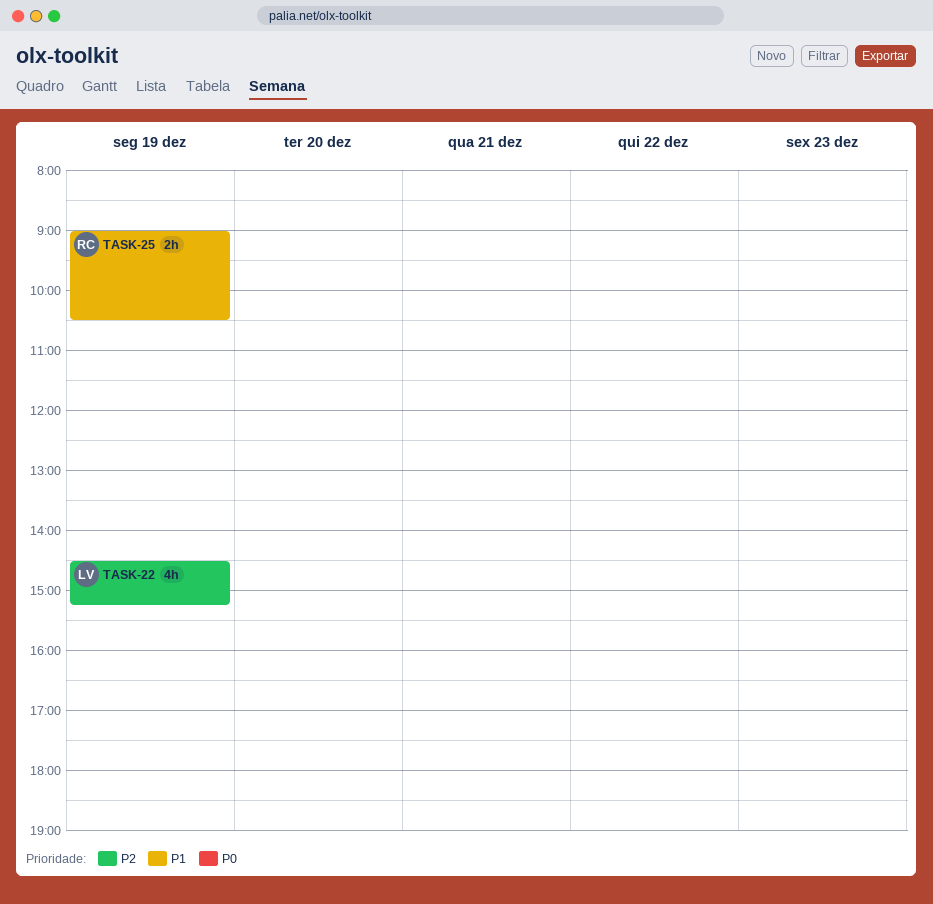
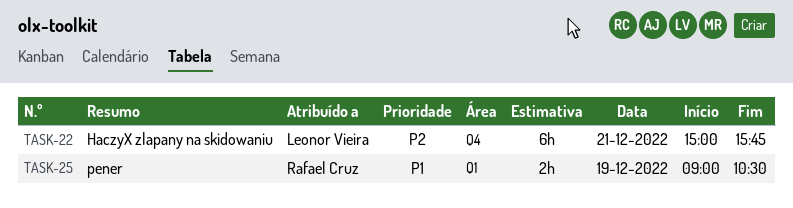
TASK-22, estimate: 4h -> 6h
TASK-22, day: Dec 19 -> Dec 21
TASK-22, begins: 14:30 -> 15:00
TASK-22, ends: 15:15 -> 15:45

